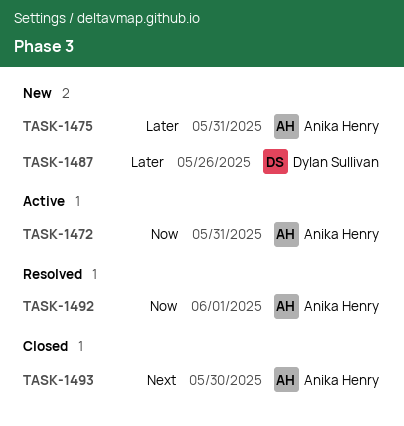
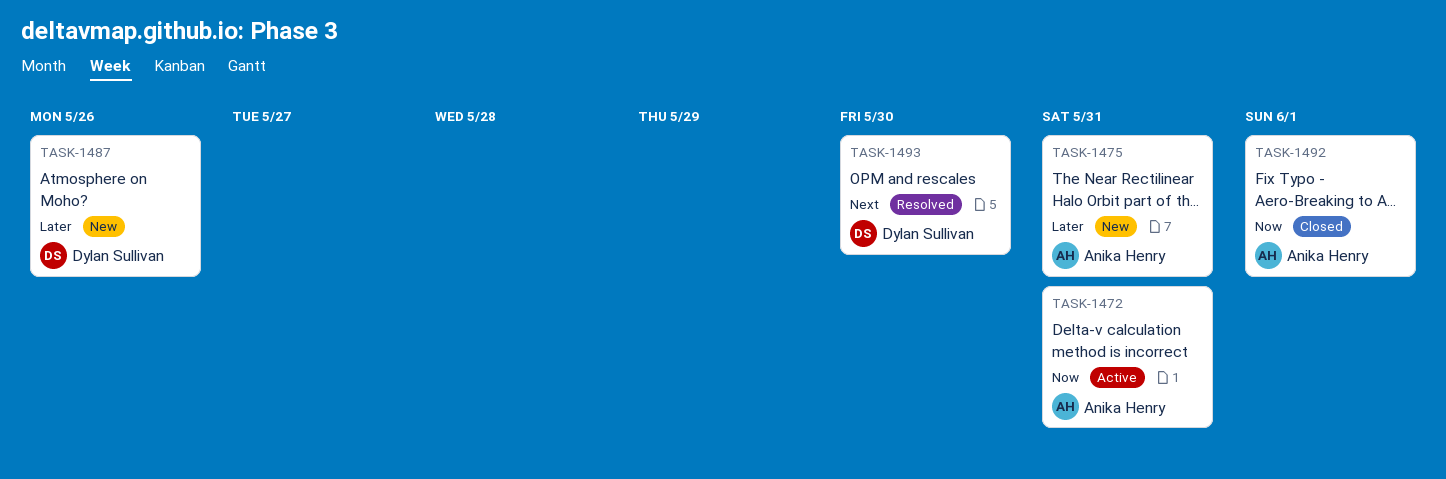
TASK-1492, status: Resolved -> Closed
TASK-1493, status: Closed -> Resolved
TASK-1493, owner: Anika Henry -> Dylan Sullivan

